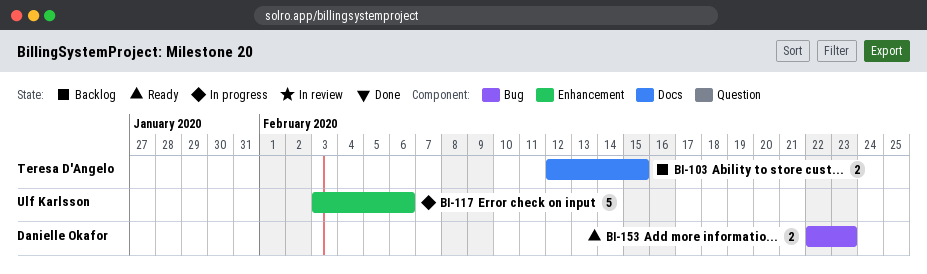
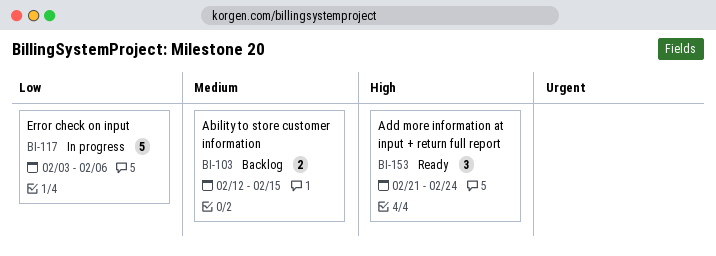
BI-153, estimate: 2 -> 3
BI-153, start: Feb 22 -> Feb 21
BI-153, due: Feb 23 -> Feb 24

